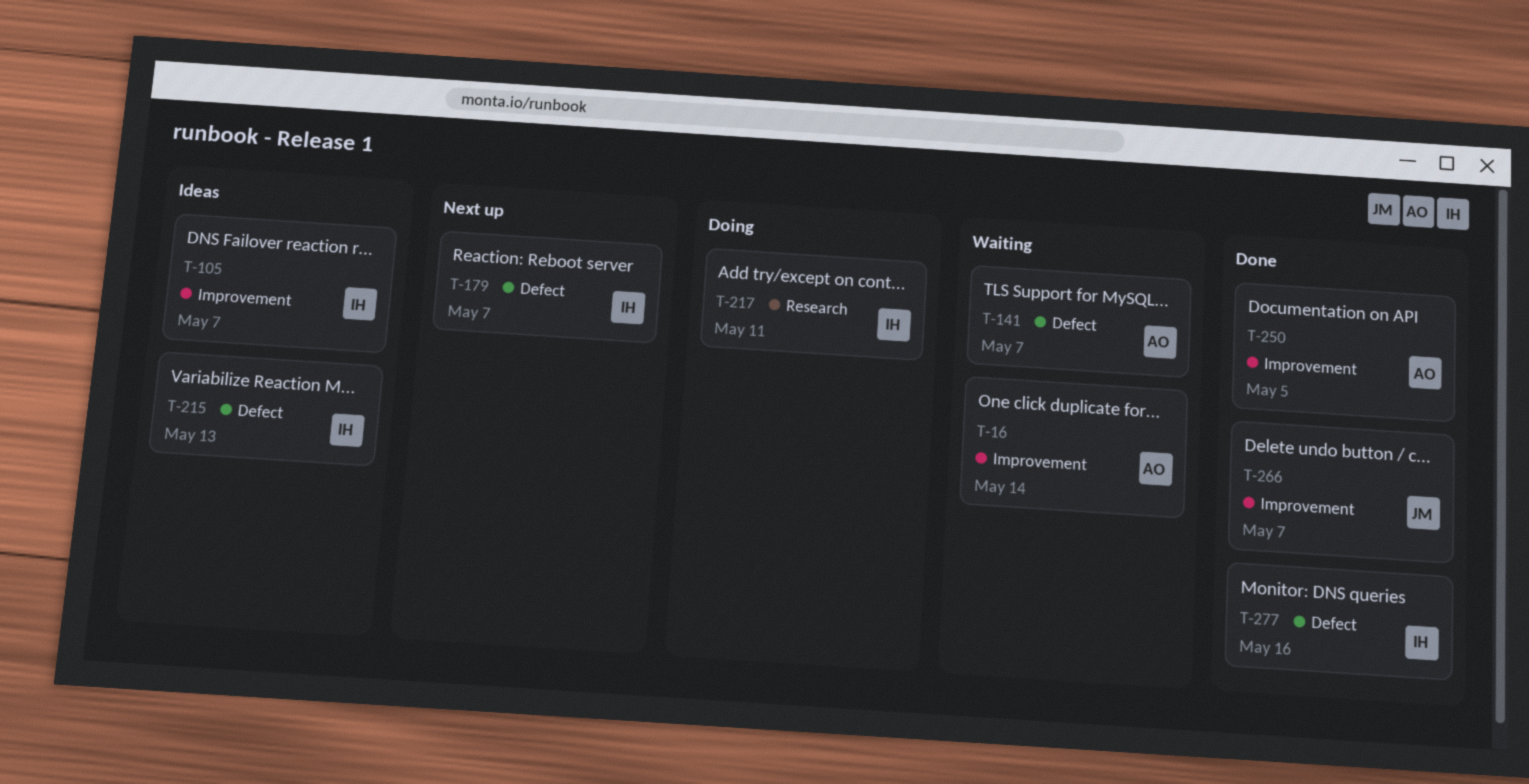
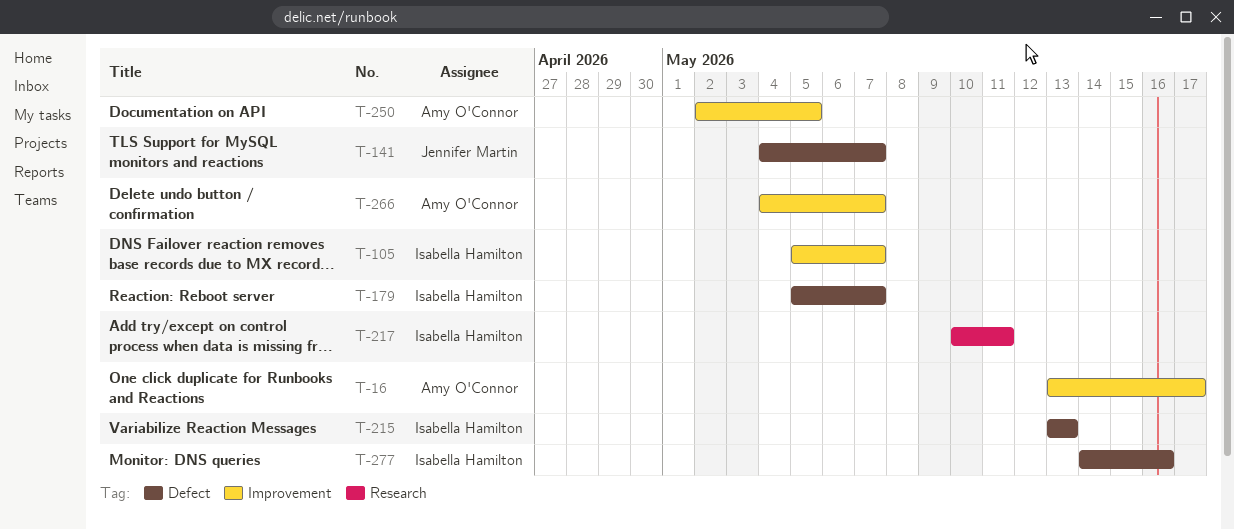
T-16, due: May 14 -> May 17
T-141, owner: Amy O'Connor -> Jennifer Martin
T-266, owner: Jennifer Martin -> Amy O'Connor

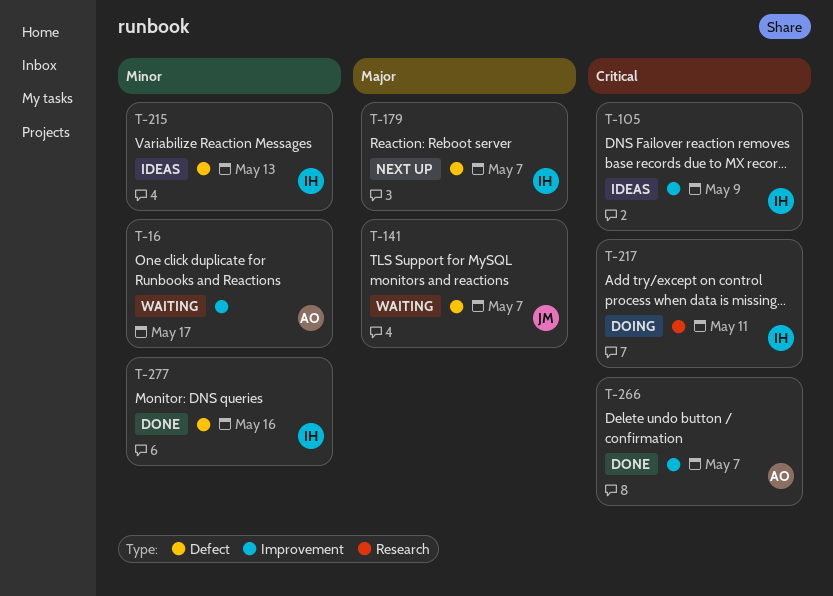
T-105, due: May 7 -> May 9
T-250: present -> none

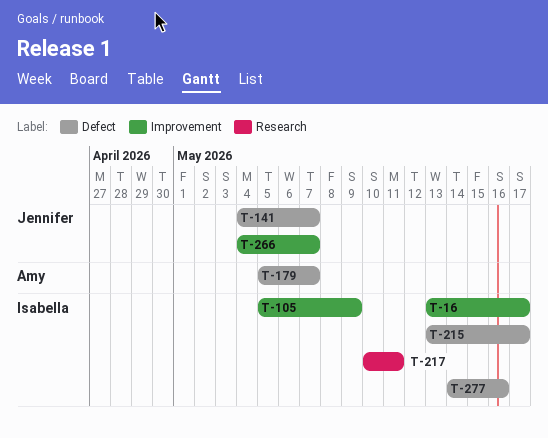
T-16, owner: Amy -> Isabella
T-179, owner: Isabella -> Amy
T-215, due: May 13 -> May 17
T-266, owner: Amy -> Jennifer

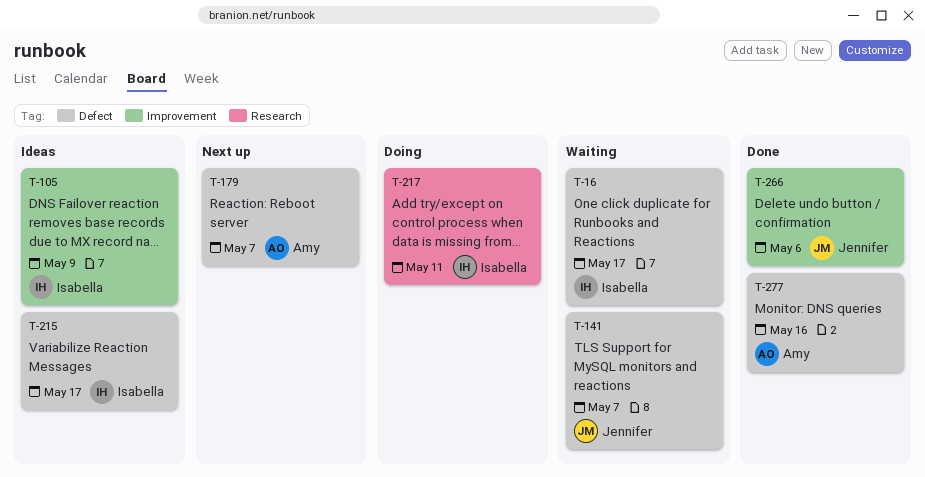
T-16, label: Improvement -> Defect
T-266, due: May 7 -> May 6
T-277, owner: Isabella -> Amy

